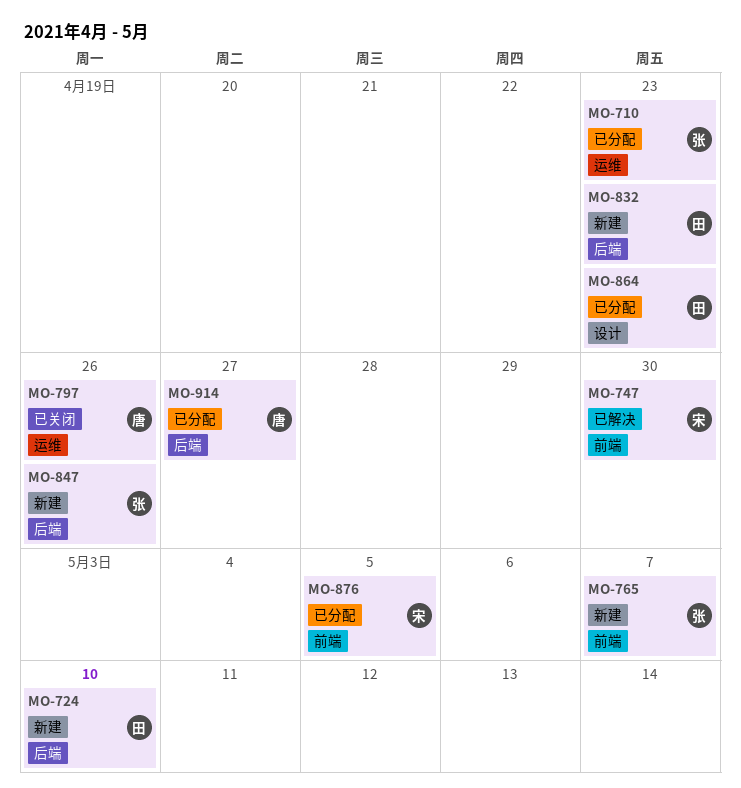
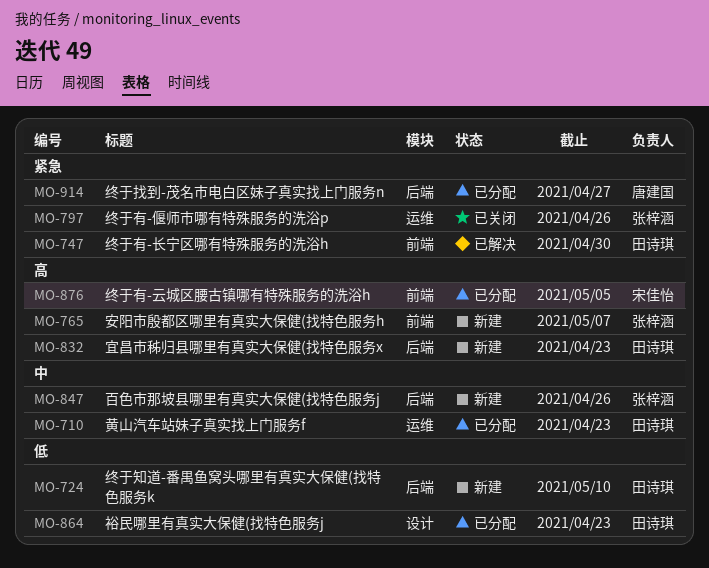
MO-710, owner: 张梓涵 -> 田诗琪
MO-747, owner: 宋佳怡 -> 田诗琪
MO-797, owner: 唐建国 -> 张梓涵

